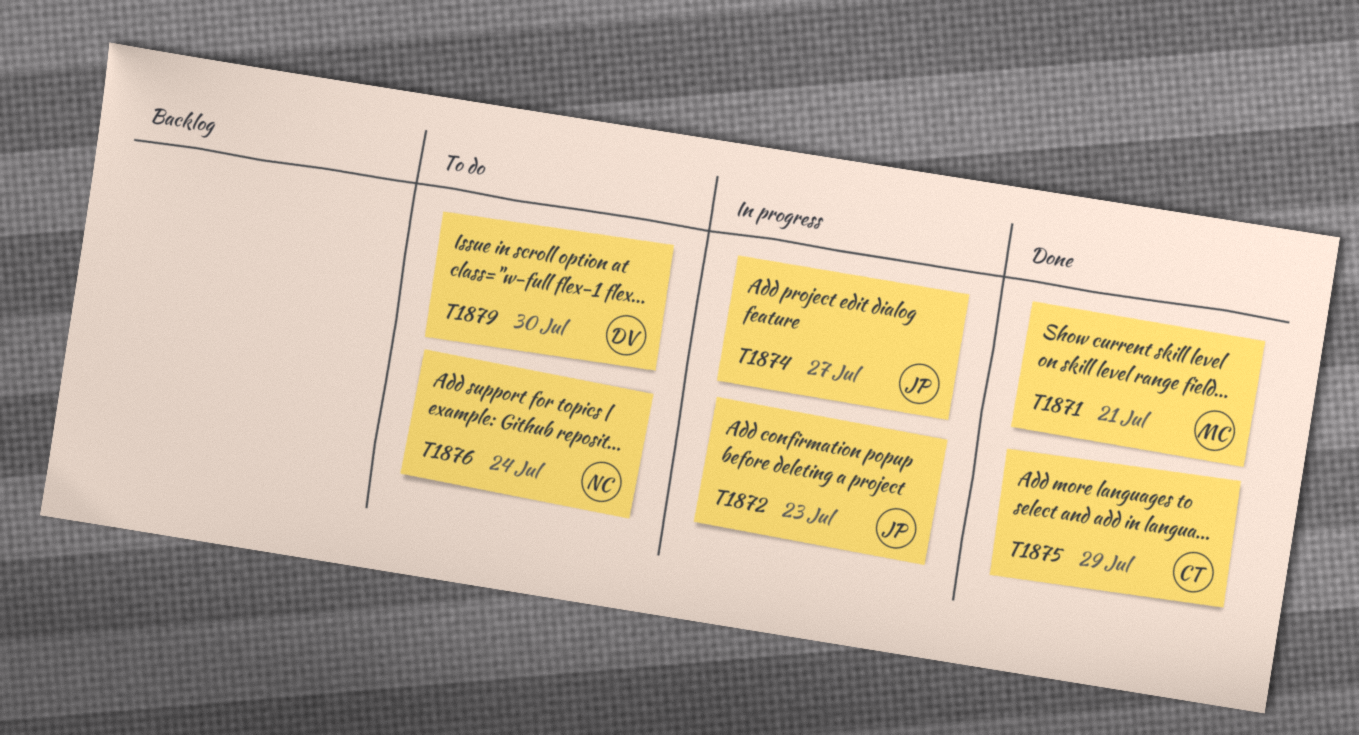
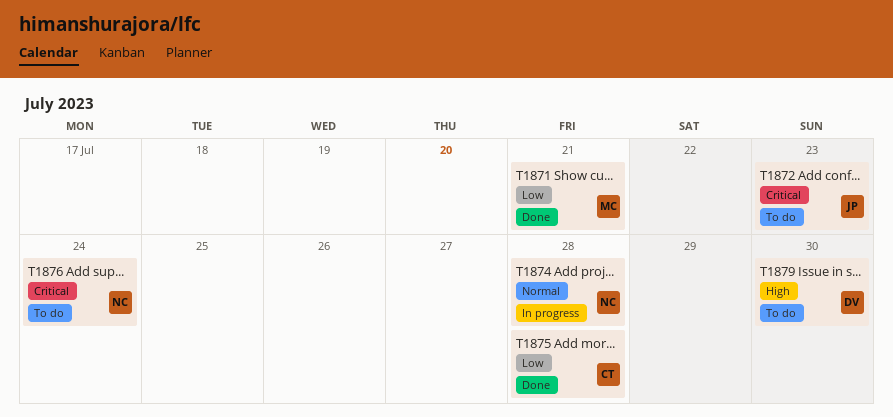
T1872, status: In progress -> To do
T1874, owner: JP -> NC
T1874, due: Jul 27 -> Jul 28
T1875, due: Jul 29 -> Jul 28

